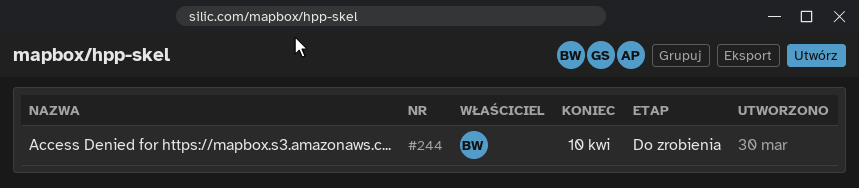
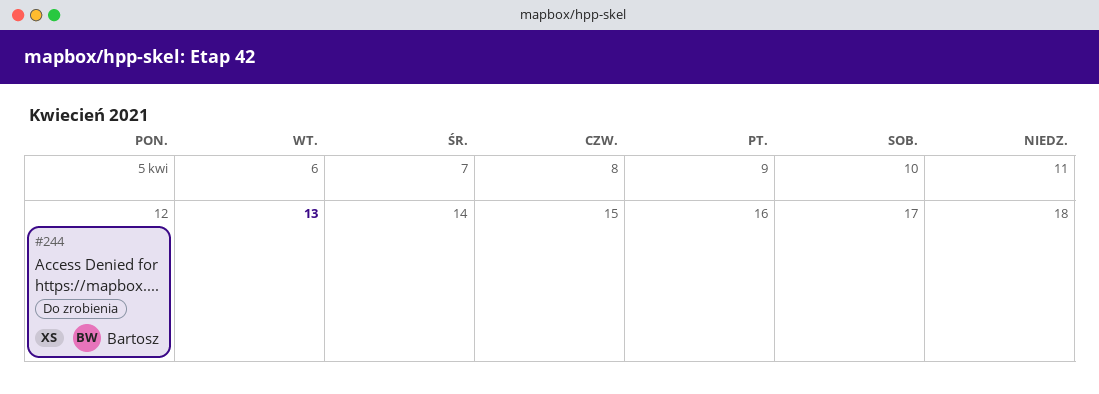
#244, due: Apr 10 -> Apr 12

